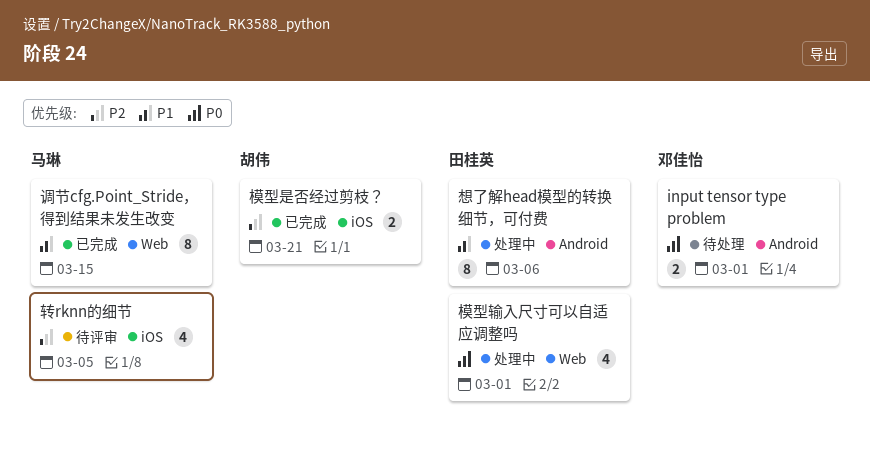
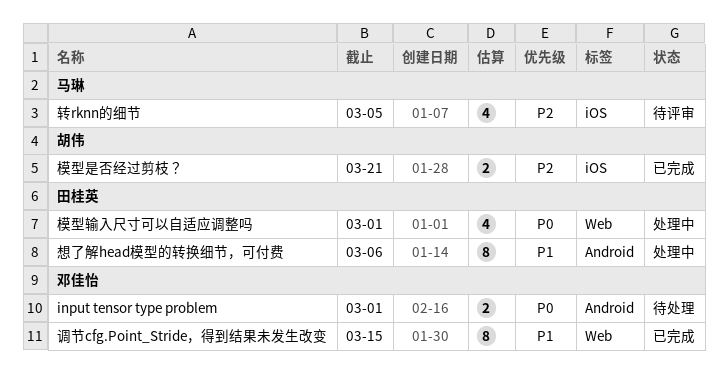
调节cfg.Point_Stride，得到结果未发生改变, owner: 马琳 -> 邓佳怡

